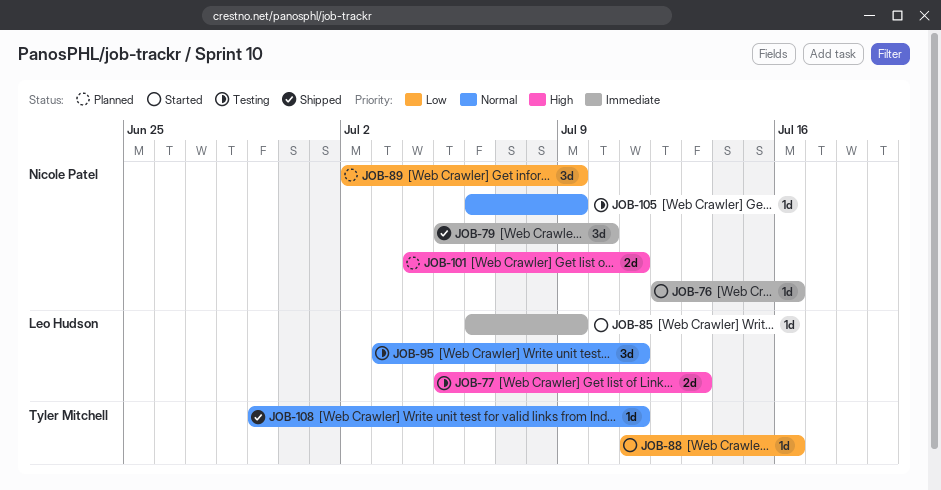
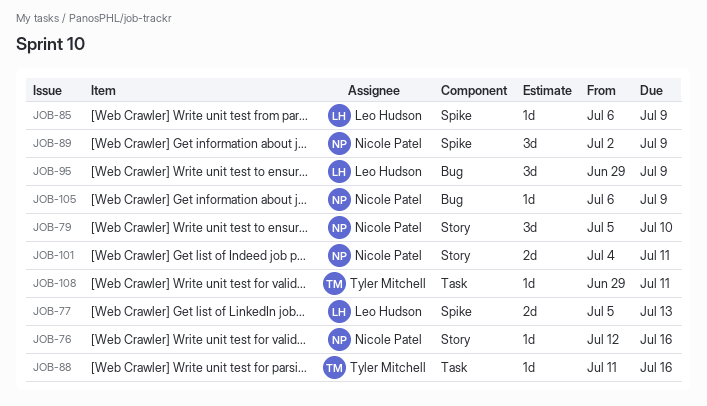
JOB-95, start: Jul 3 -> Jun 29
JOB-95, due: Jul 11 -> Jul 9

